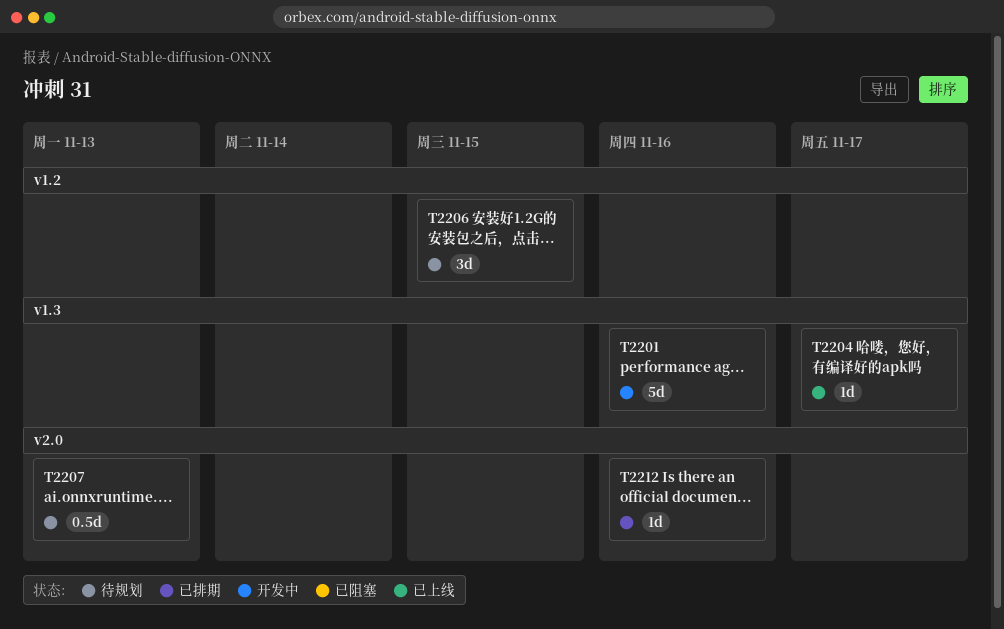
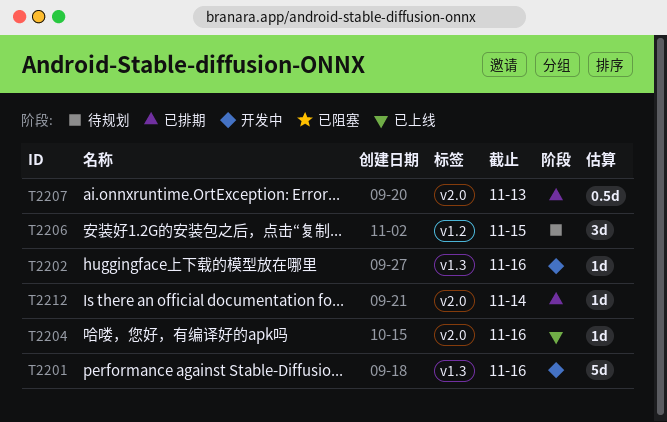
T2202: none -> present
T2204, label: v1.3 -> v2.0
T2204, due: Nov 17 -> Nov 16
T2207, status: 待规划 -> 已排期
T2212, due: Nov 16 -> Nov 14

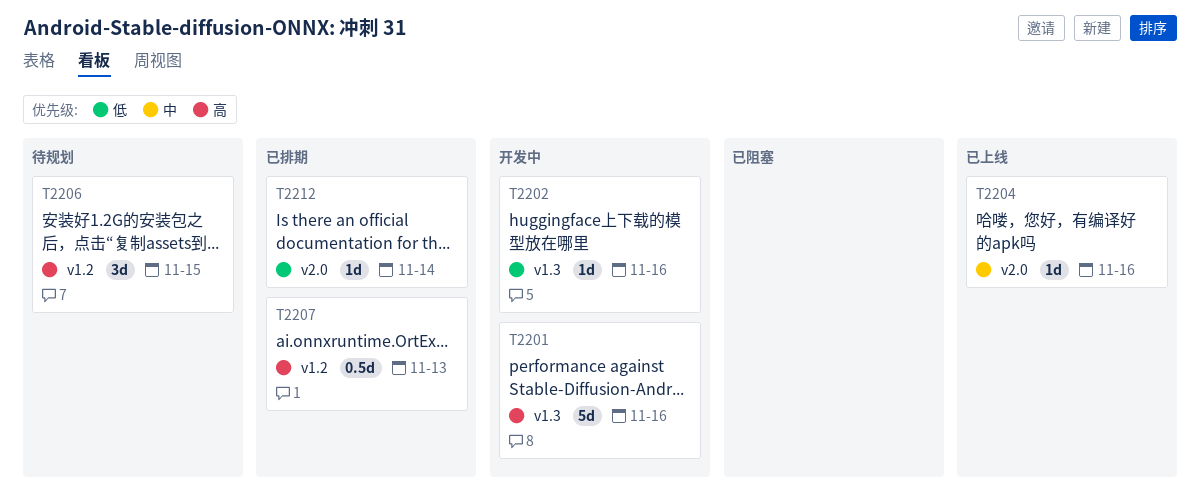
T2207, label: v2.0 -> v1.2

